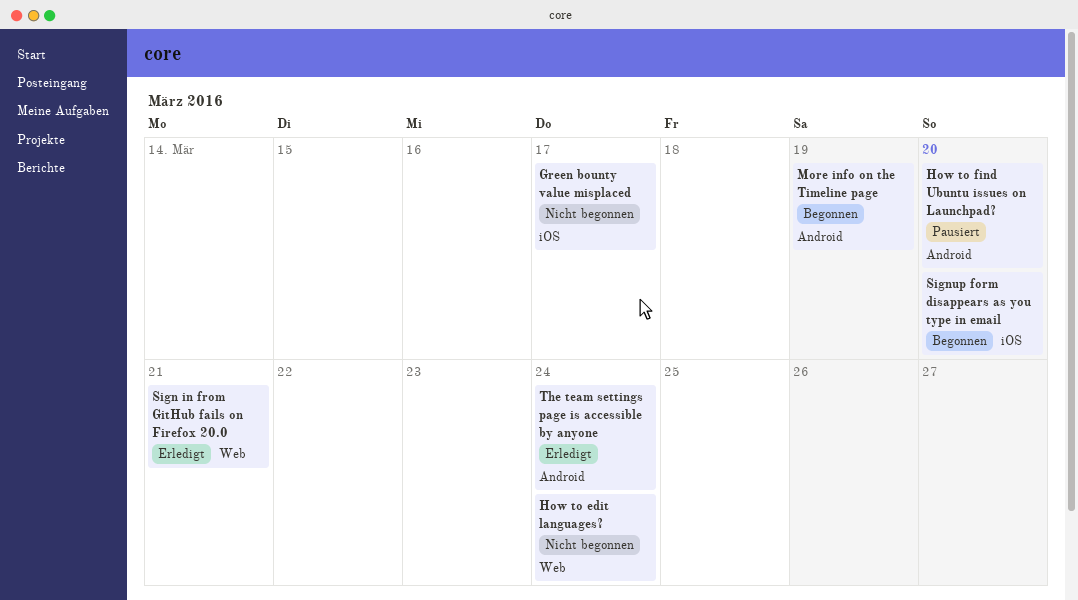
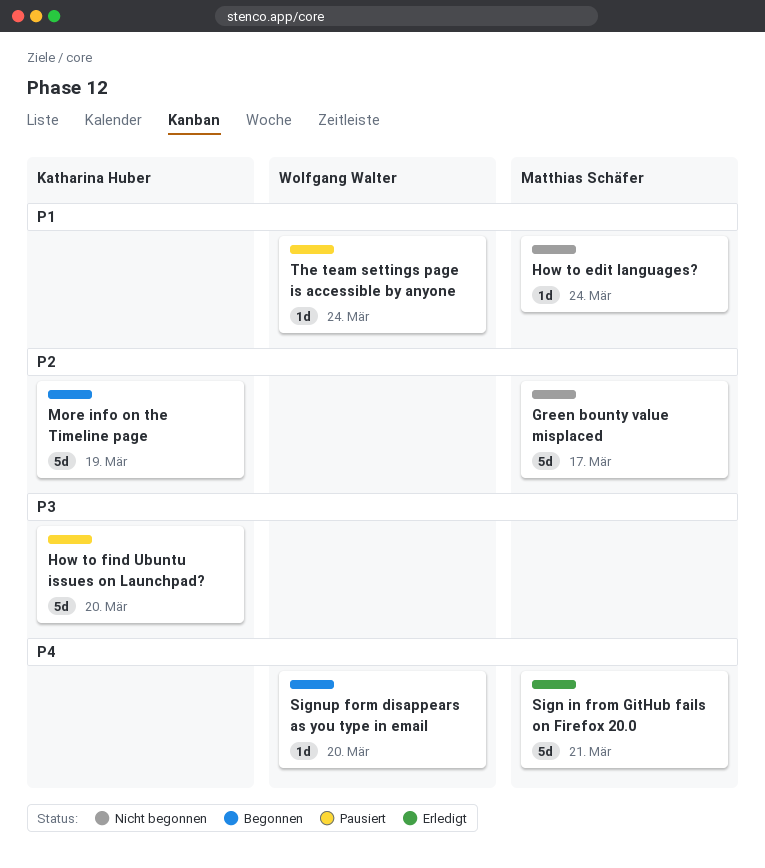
The team settings page is accessible by anyone, status: Erledigt -> Pausiert

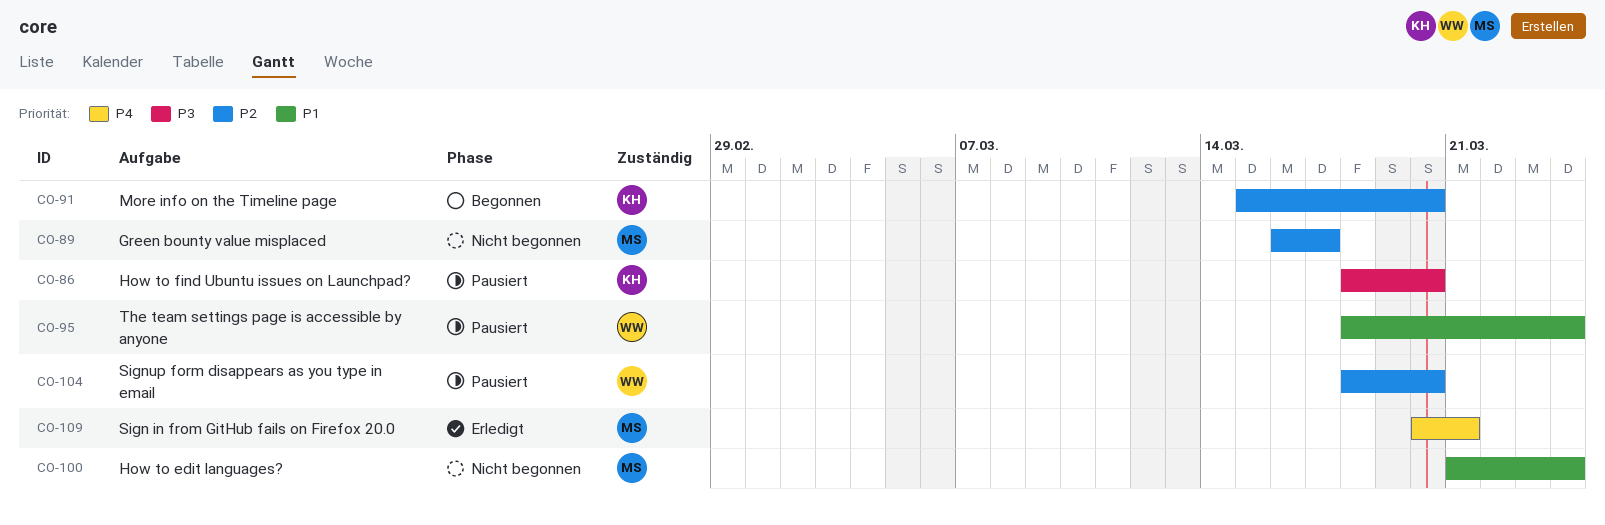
More info on the Timeline page, due: Mar 19 -> Mar 20
Signup form disappears as you type in email, status: Begonnen -> Pausiert
Signup form disappears as you type in email, priority: P4 -> P2

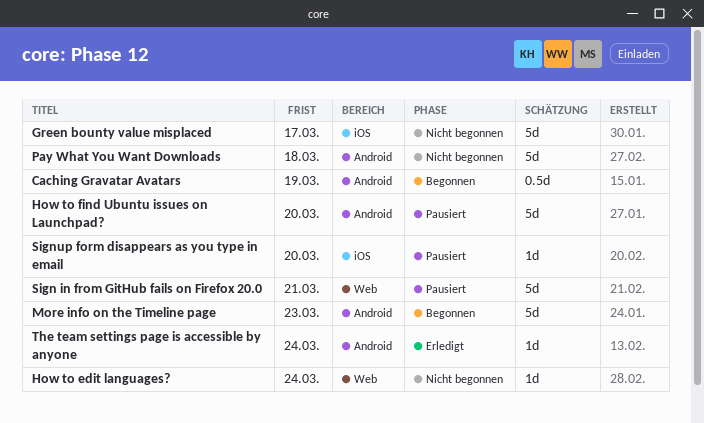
Caching Gravatar Avatars: none -> present
More info on the Timeline page, due: Mar 20 -> Mar 23
Pay What You Want Downloads: none -> present
Sign in from GitHub fails on Firefox 20.0, status: Erledigt -> Pausiert
The team settings page is accessible by anyone, status: Pausiert -> Erledigt

